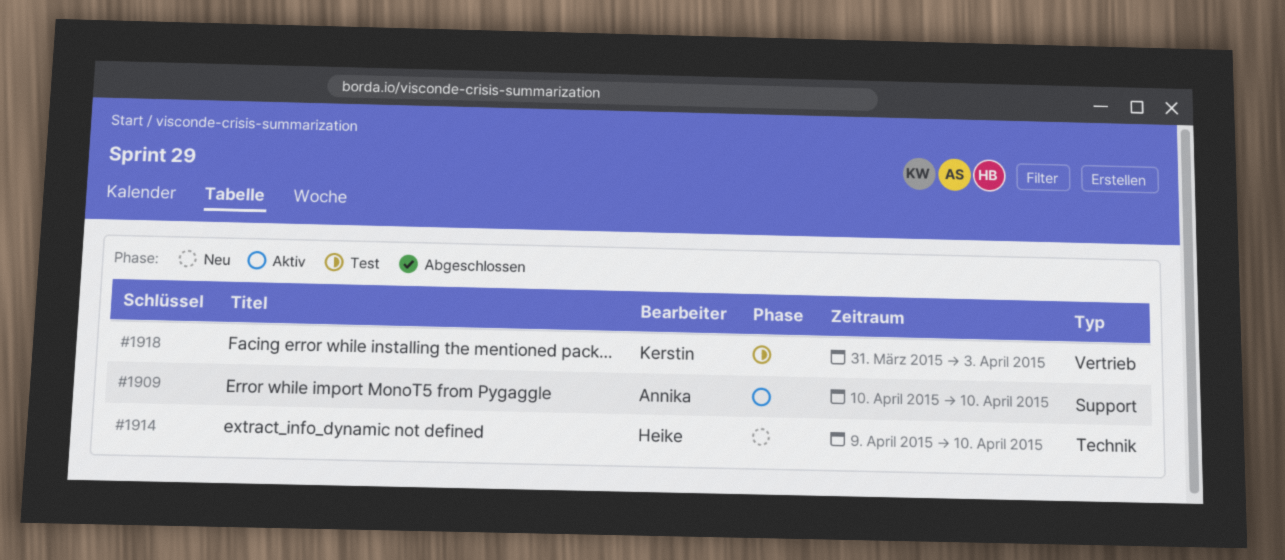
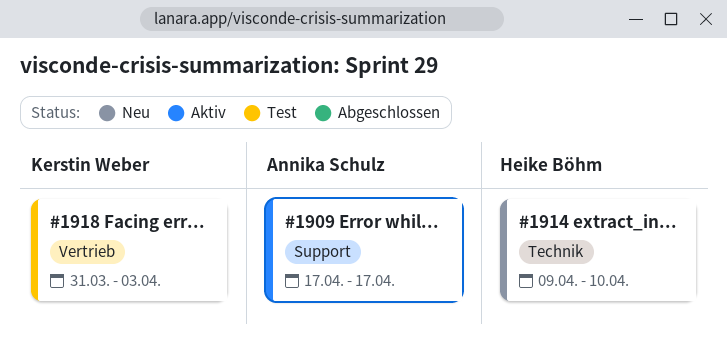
#1909, start: Apr 10 -> Apr 17
#1909, due: Apr 10 -> Apr 17

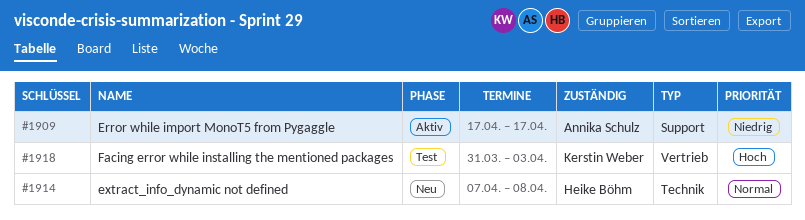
#1914, start: Apr 9 -> Apr 7
#1914, due: Apr 10 -> Apr 8

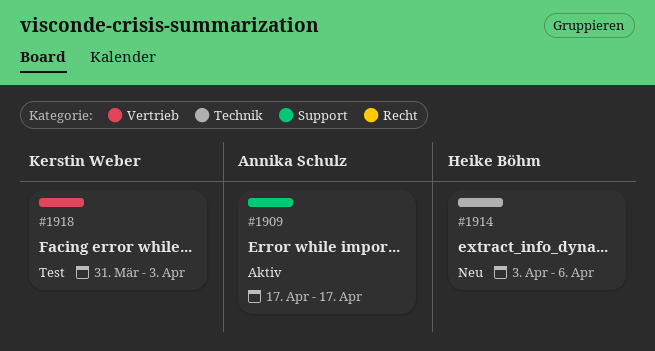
#1914, start: Apr 7 -> Apr 3
#1914, due: Apr 8 -> Apr 6

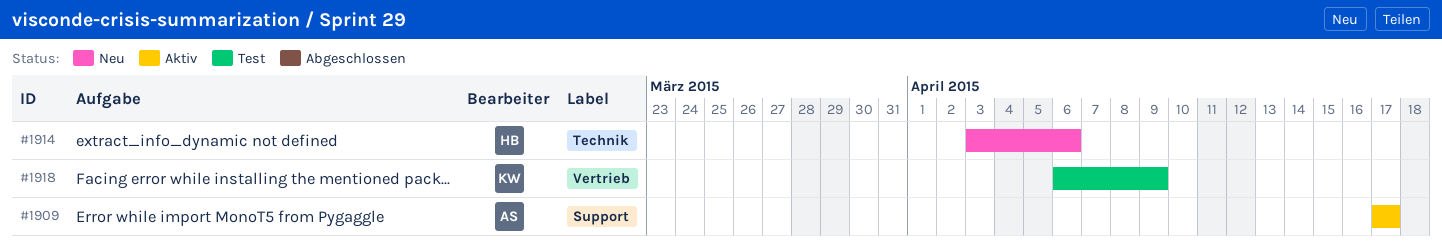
#1918, start: Mar 31 -> Apr 6
#1918, due: Apr 3 -> Apr 9

